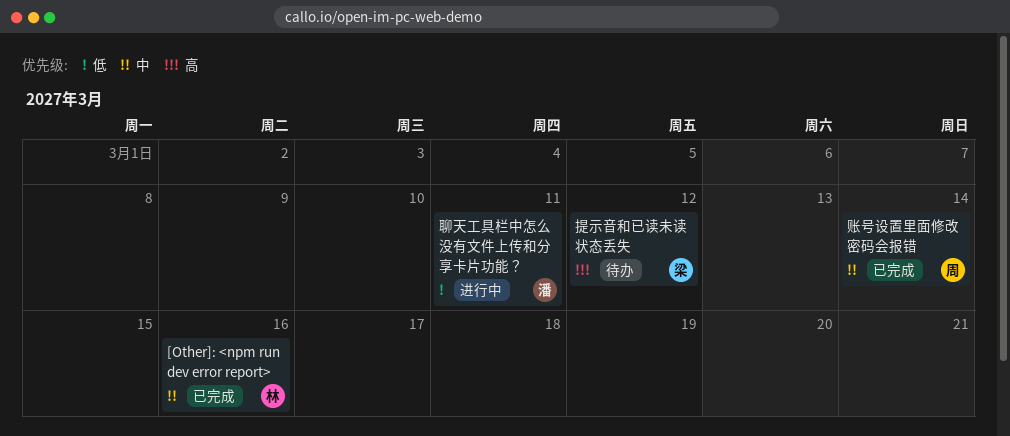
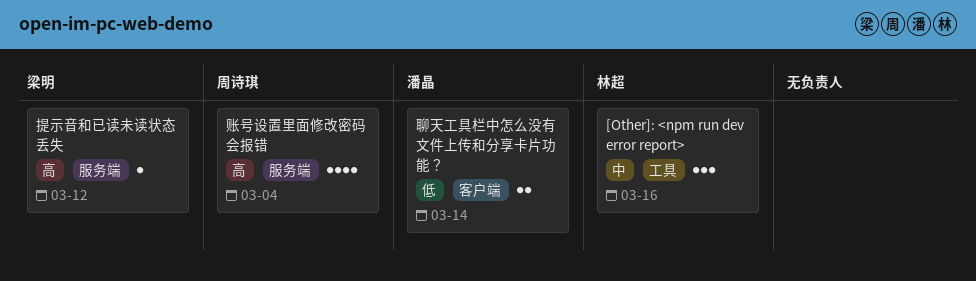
聊天工具栏中怎么没有文件上传和分享卡片功能？, due: Mar 11 -> Mar 14
账号设置里面修改密码会报错, priority: 中 -> 高
账号设置里面修改密码会报错, due: Mar 14 -> Mar 4

